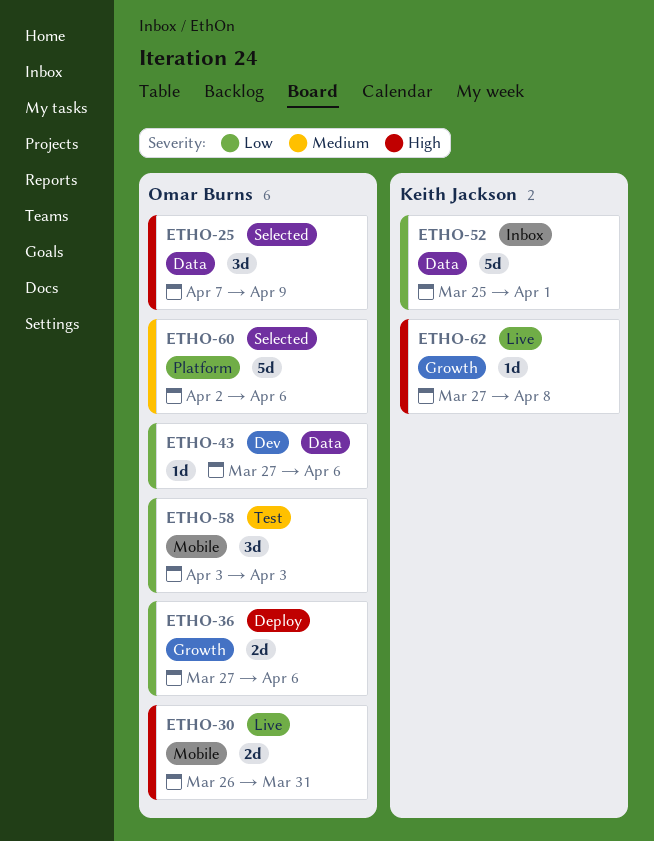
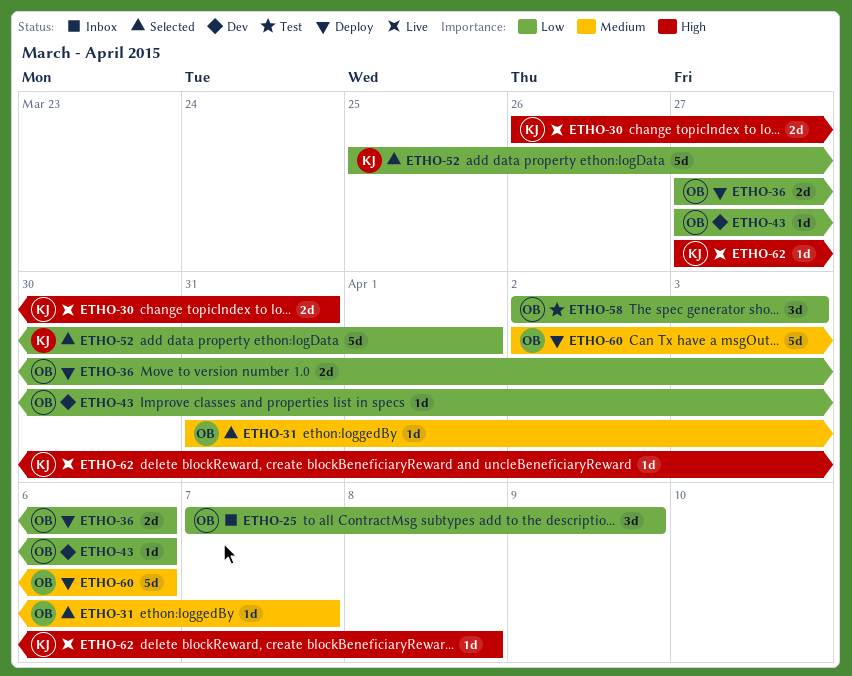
ETHO-25, status: Selected -> Inbox
ETHO-25, priority: High -> Low
ETHO-30, owner: Omar Burns -> Keith Jackson
ETHO-31: none -> present
ETHO-52, status: Inbox -> Selected
ETHO-58, start: Apr 3 -> Apr 2
ETHO-60, status: Selected -> Deploy

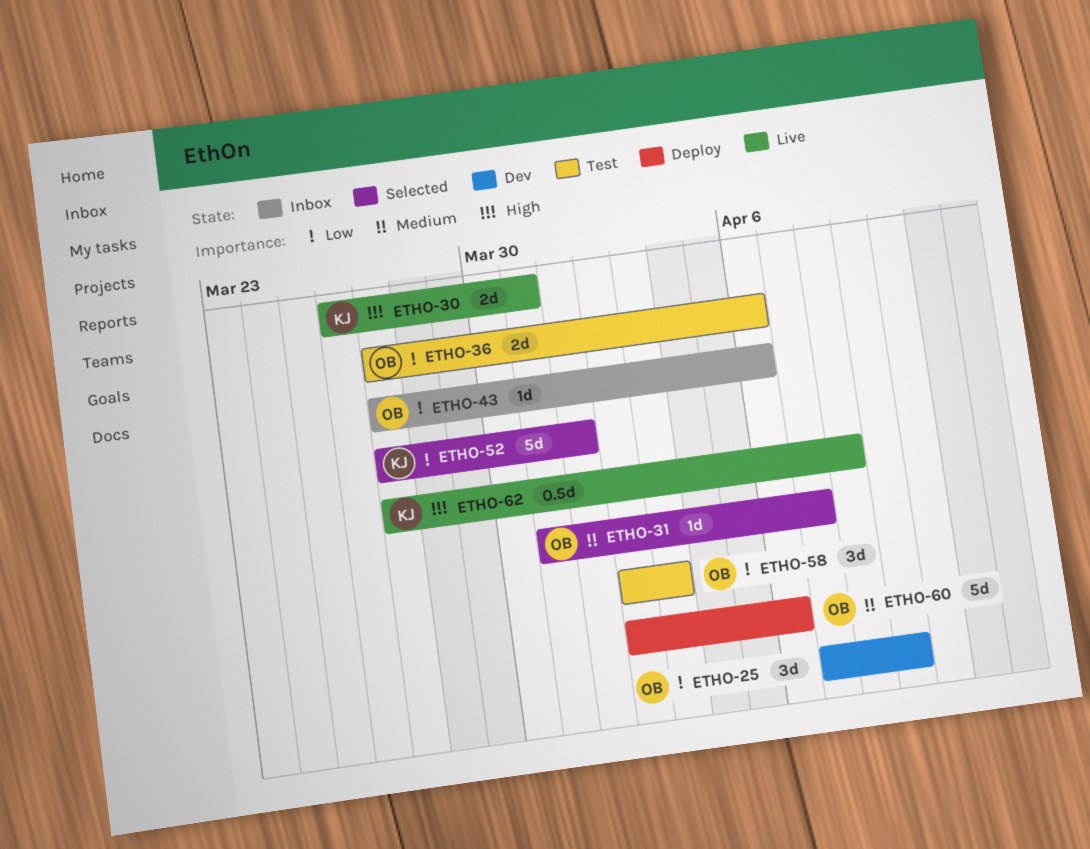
ETHO-25, status: Inbox -> Dev
ETHO-36, status: Deploy -> Test
ETHO-43, status: Dev -> Inbox
ETHO-52, start: Mar 25 -> Mar 27
ETHO-62, estimate: 1d -> 0.5d

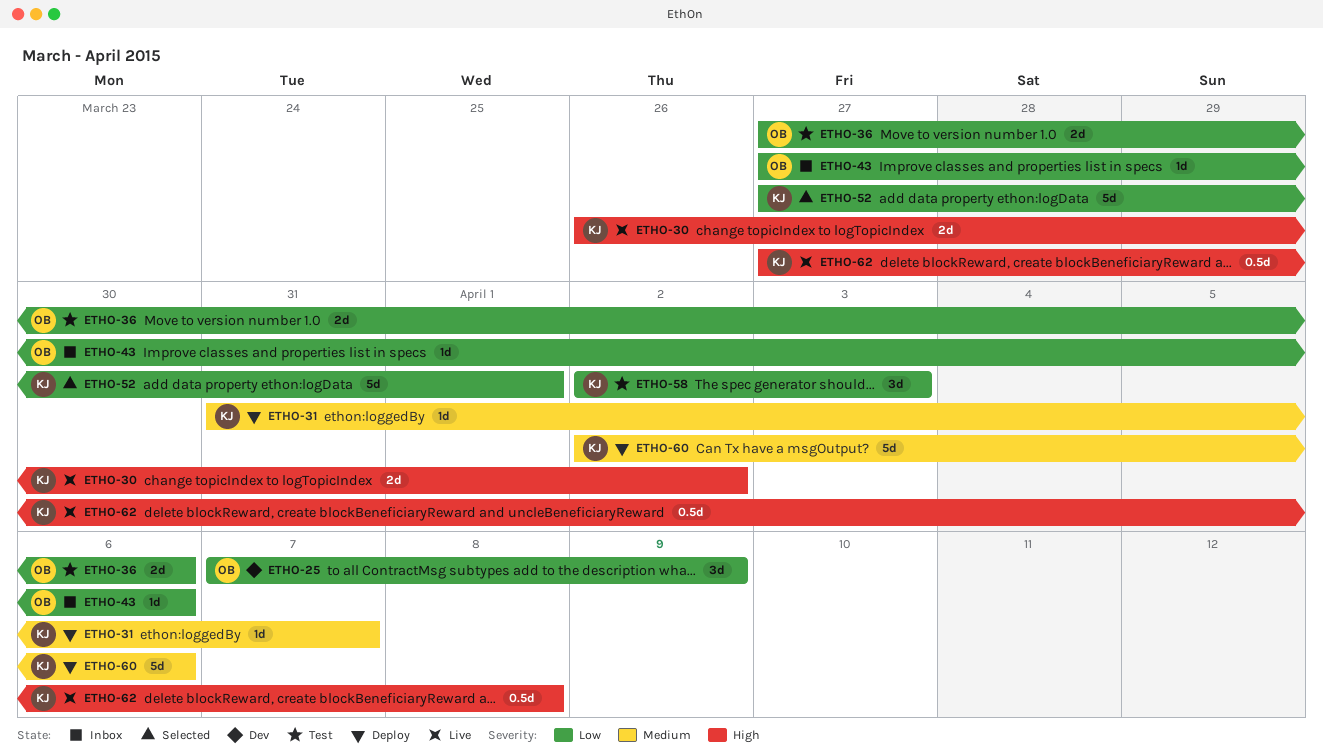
ETHO-30, due: Mar 31 -> Apr 2
ETHO-31, status: Selected -> Deploy
ETHO-31, owner: OB -> KJ
ETHO-58, owner: OB -> KJ
ETHO-60, owner: OB -> KJ

